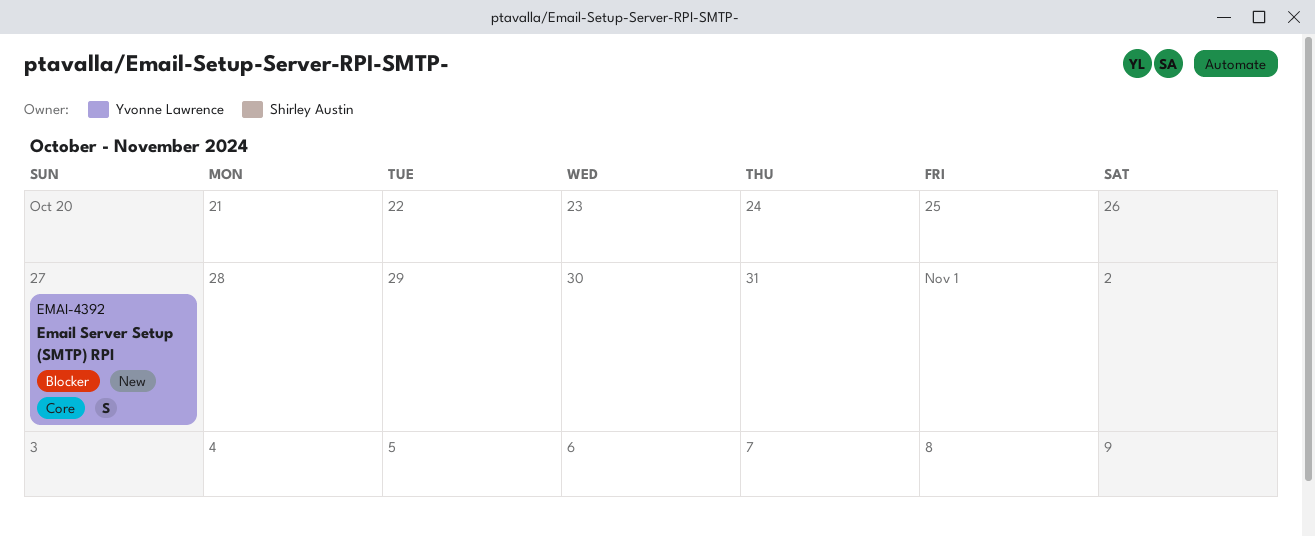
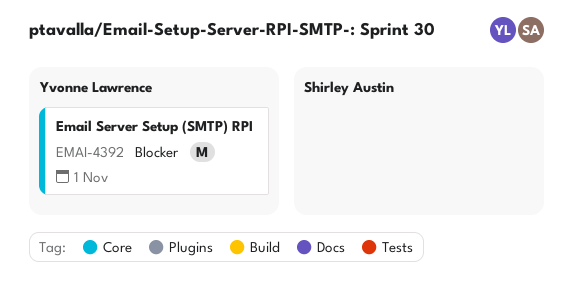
EMAI-4392, estimate: S -> M
EMAI-4392, due: Oct 27 -> Nov 1

